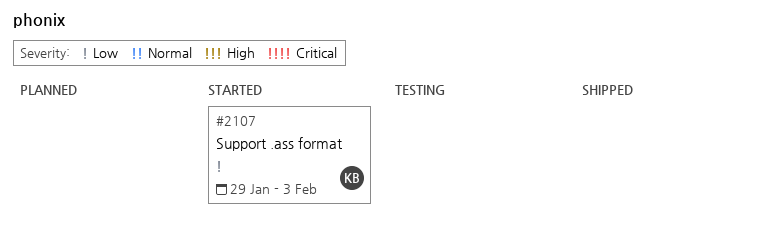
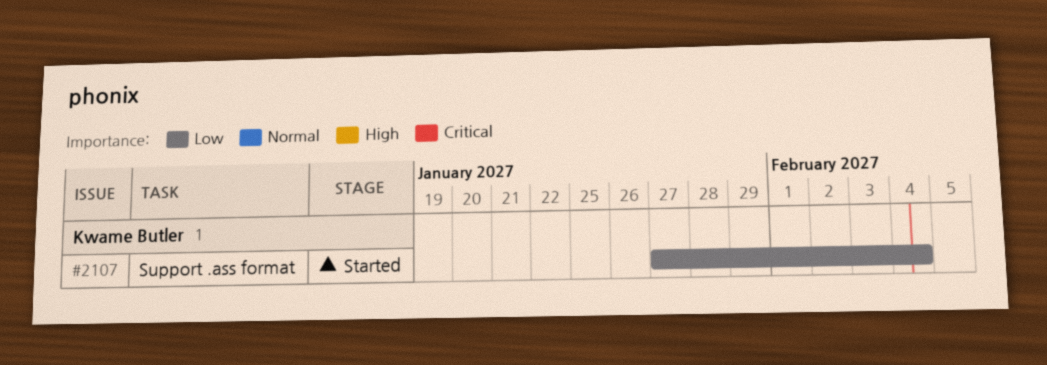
#2107, start: Jan 29 -> Jan 27
#2107, due: Feb 3 -> Feb 4

